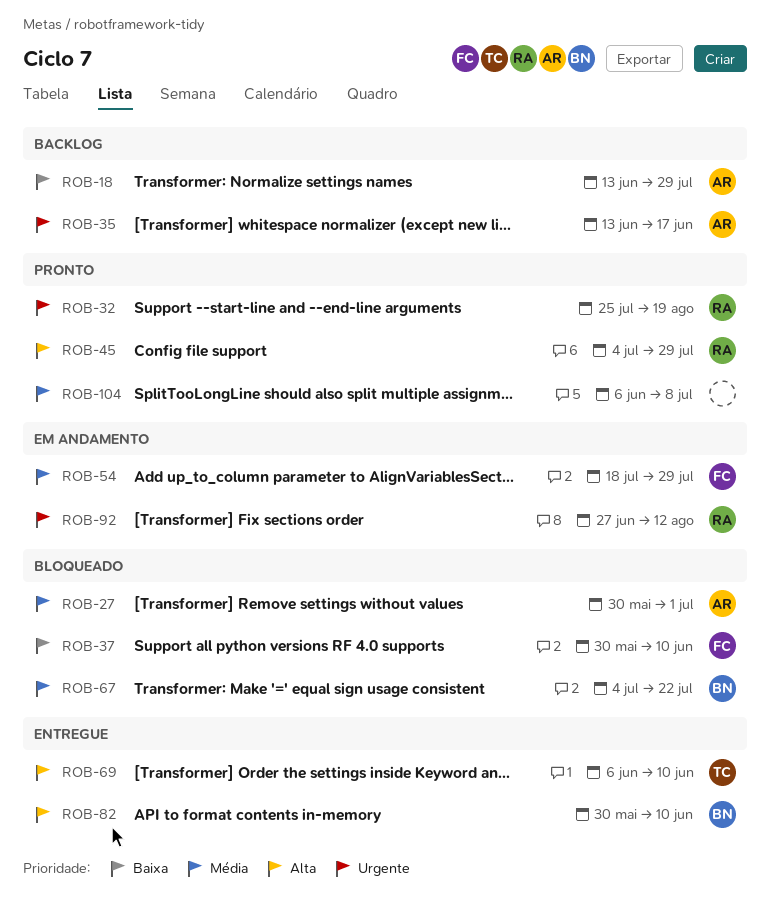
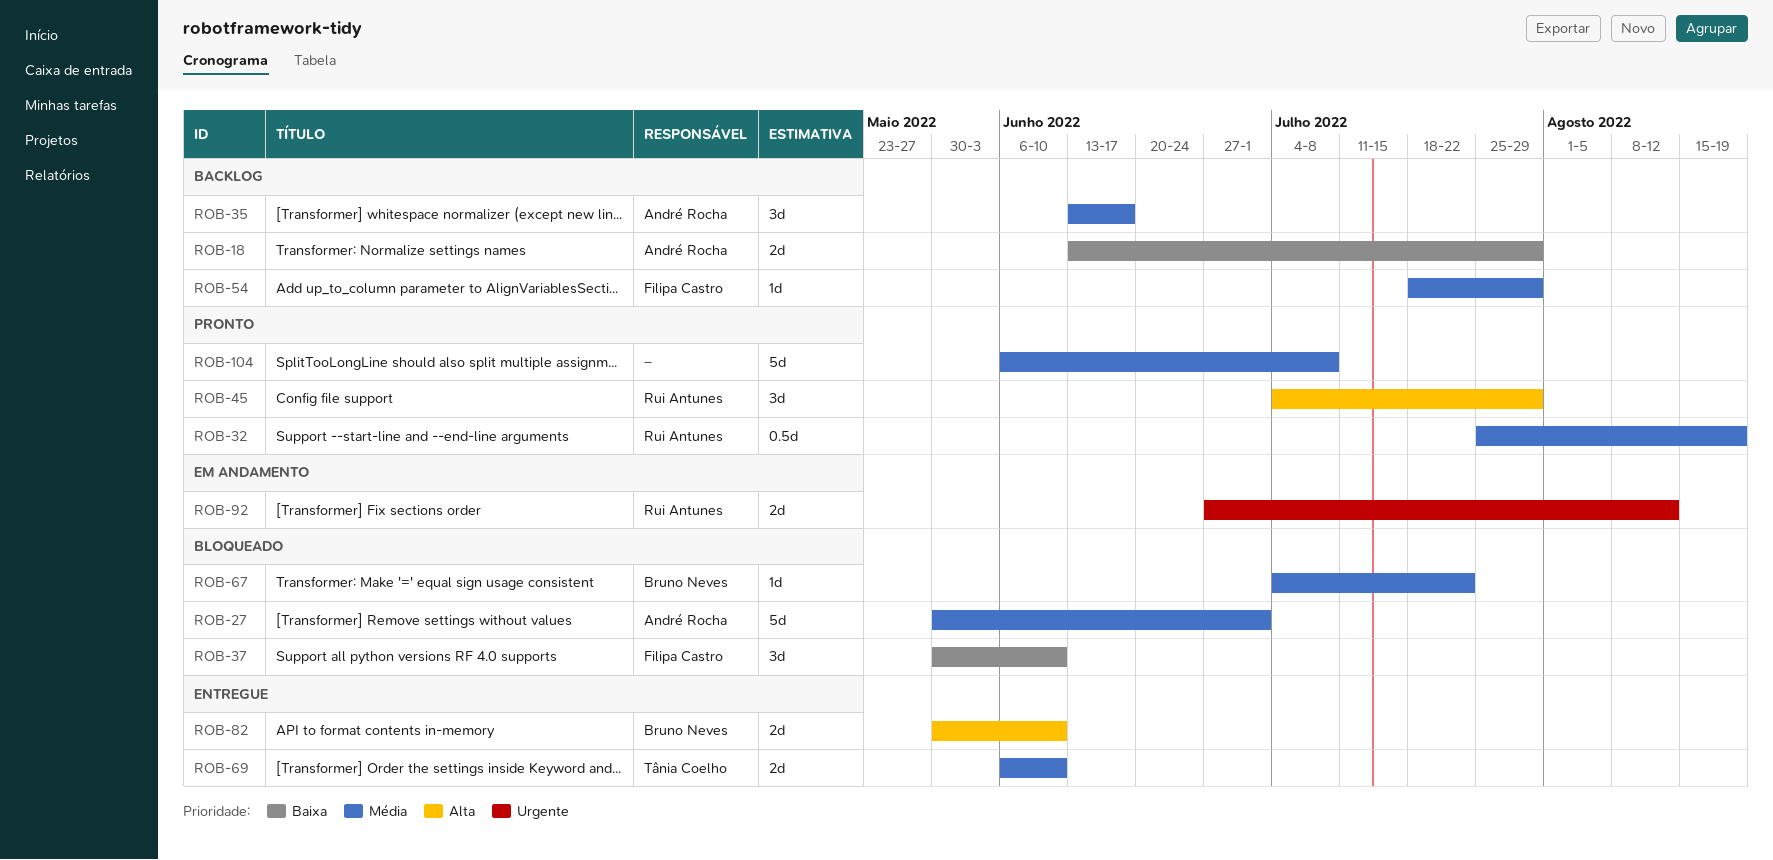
ROB-32, priority: Urgente -> Média
ROB-35, priority: Urgente -> Média
ROB-54, status: Em andamento -> Backlog
ROB-69, priority: Alta -> Média

